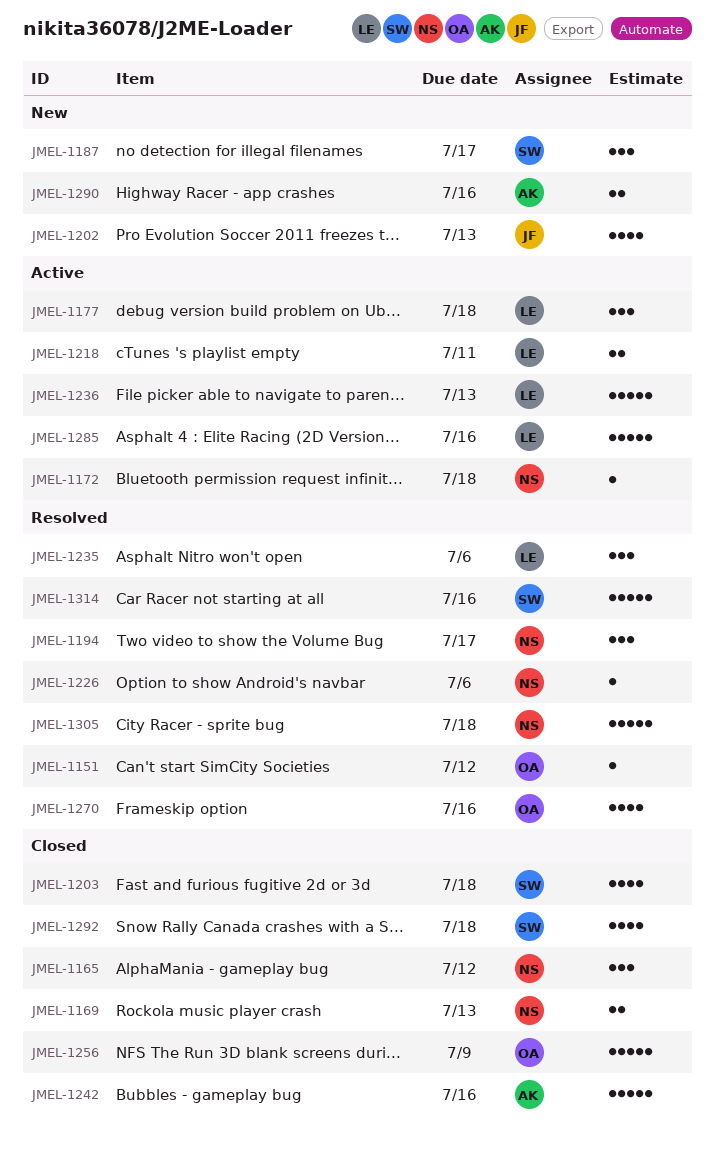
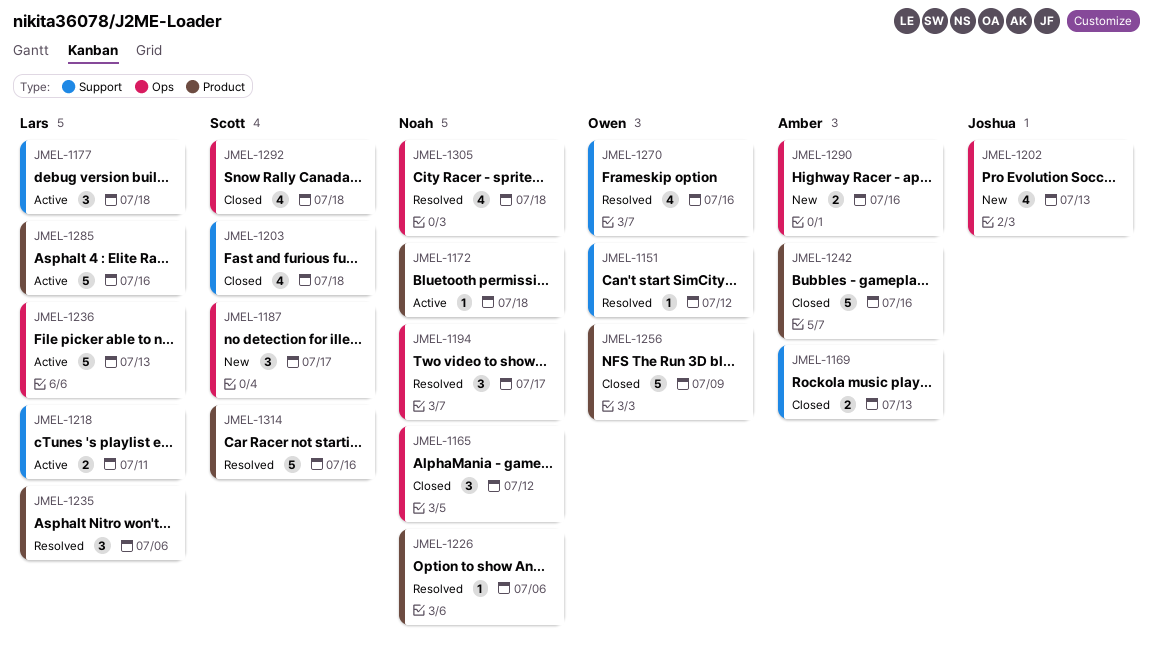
JMEL-1169, owner: Noah -> Amber
JMEL-1305, estimate: 5 -> 4

